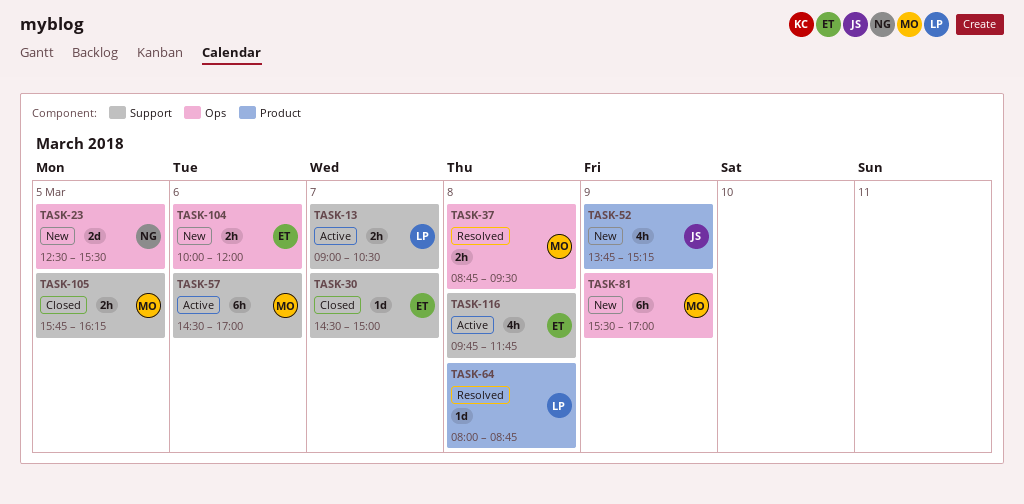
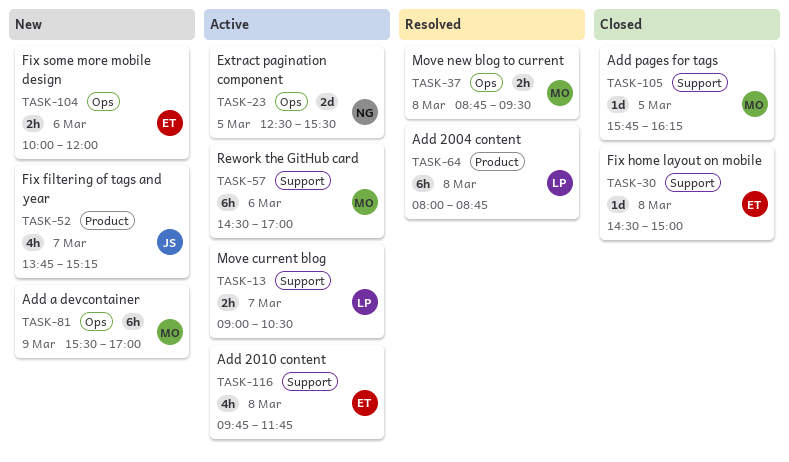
TASK-23, status: New -> Active
TASK-30, day: Mar 7 -> Mar 8
TASK-52, day: Mar 9 -> Mar 7
TASK-64, estimate: 1d -> 6h
TASK-105, estimate: 2h -> 1d

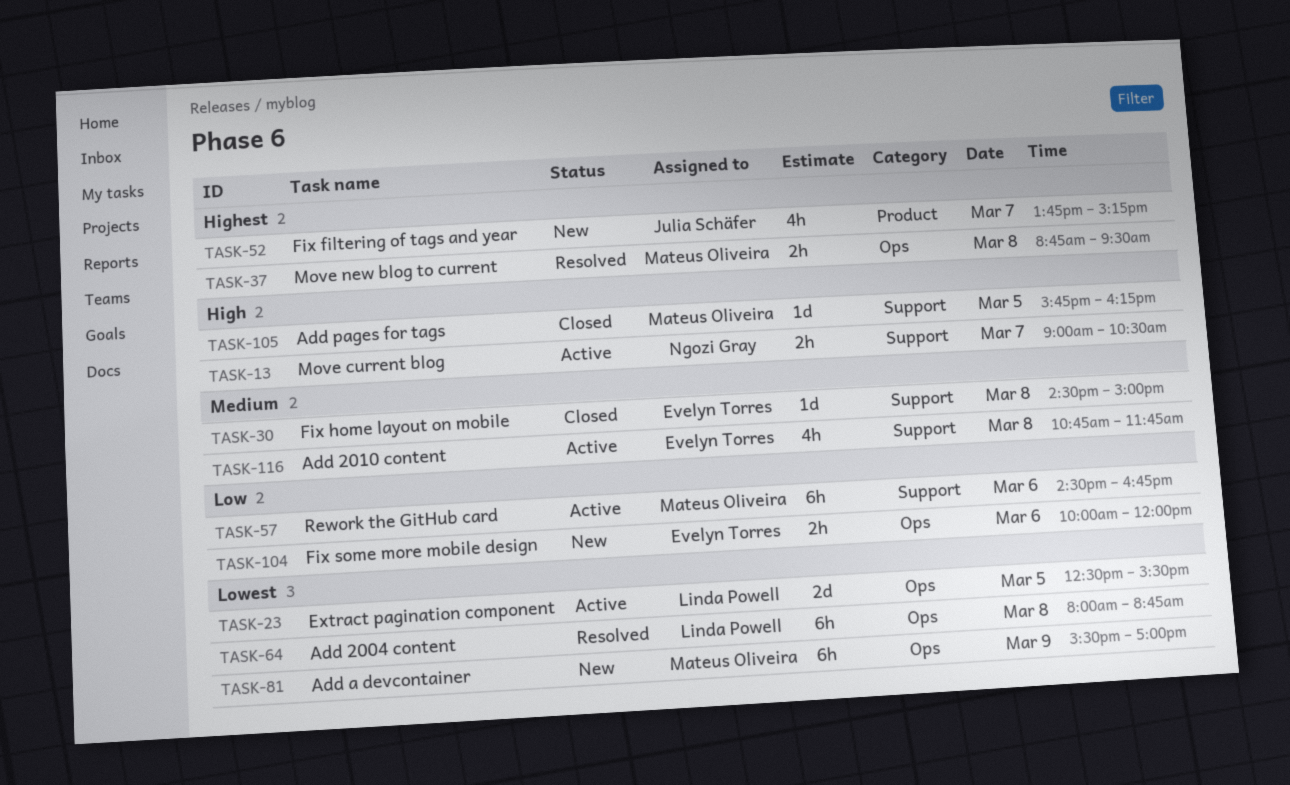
TASK-13, owner: Linda Powell -> Ngozi Gray
TASK-23, owner: Ngozi Gray -> Linda Powell
TASK-57, ends: 17:00 -> 16:45
TASK-64, label: Product -> Ops
TASK-116, begins: 09:45 -> 10:45

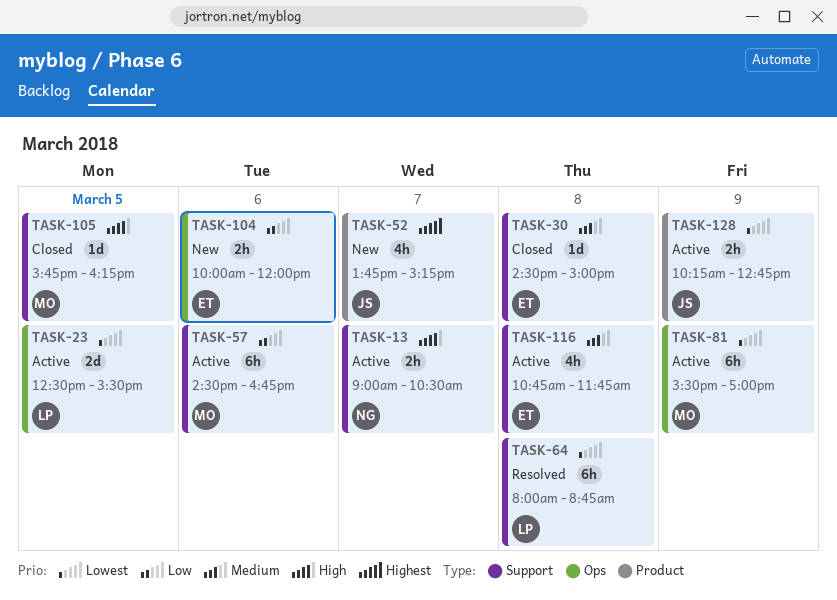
TASK-37: present -> none
TASK-64, label: Ops -> Support
TASK-81, status: New -> Active
TASK-128: none -> present

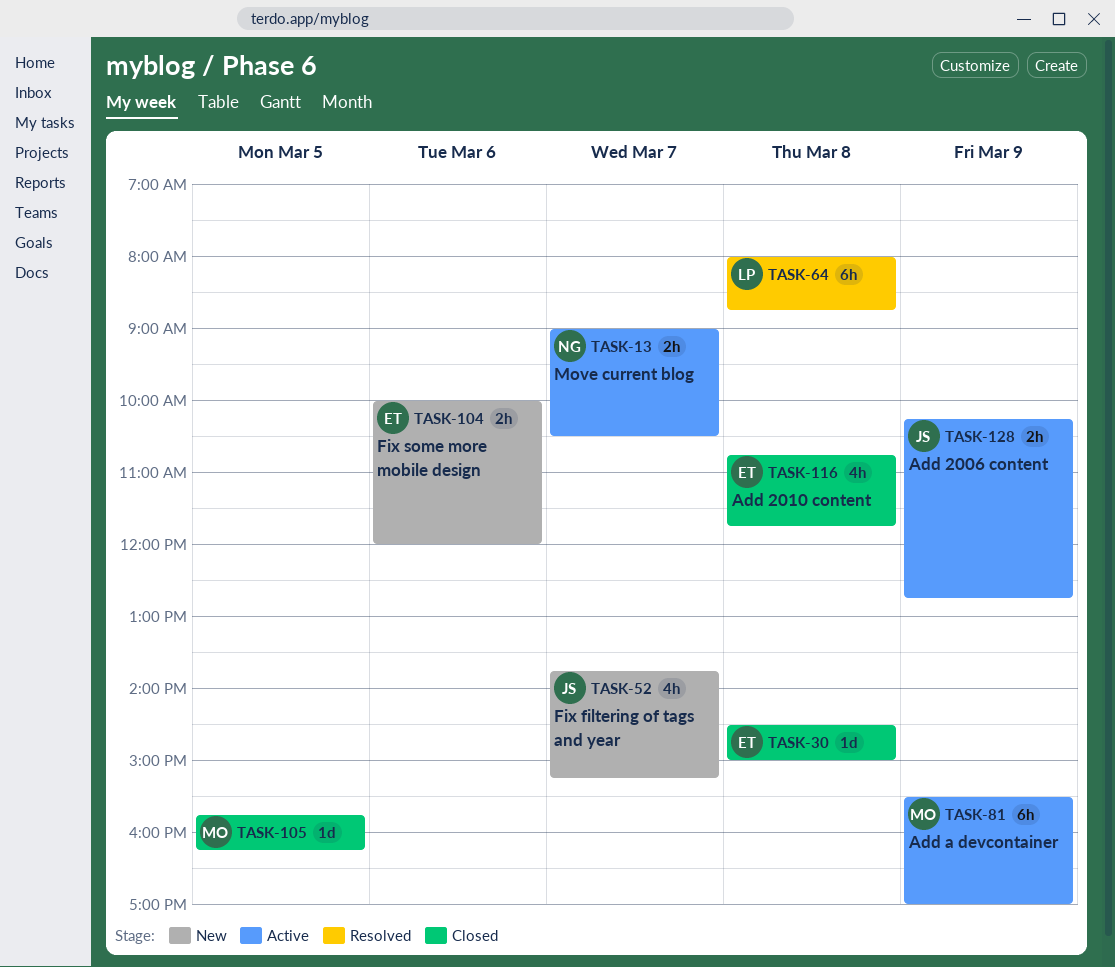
TASK-23: present -> none
TASK-57: present -> none
TASK-116, status: Active -> Closed

